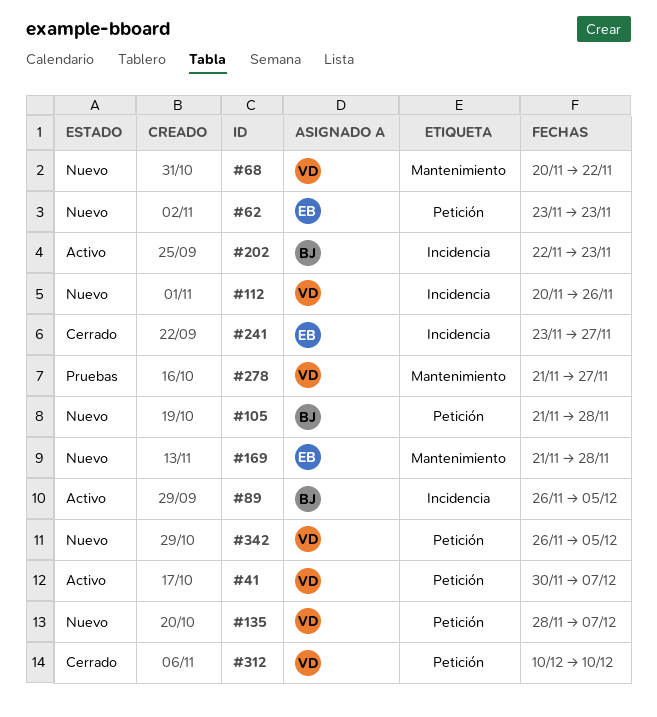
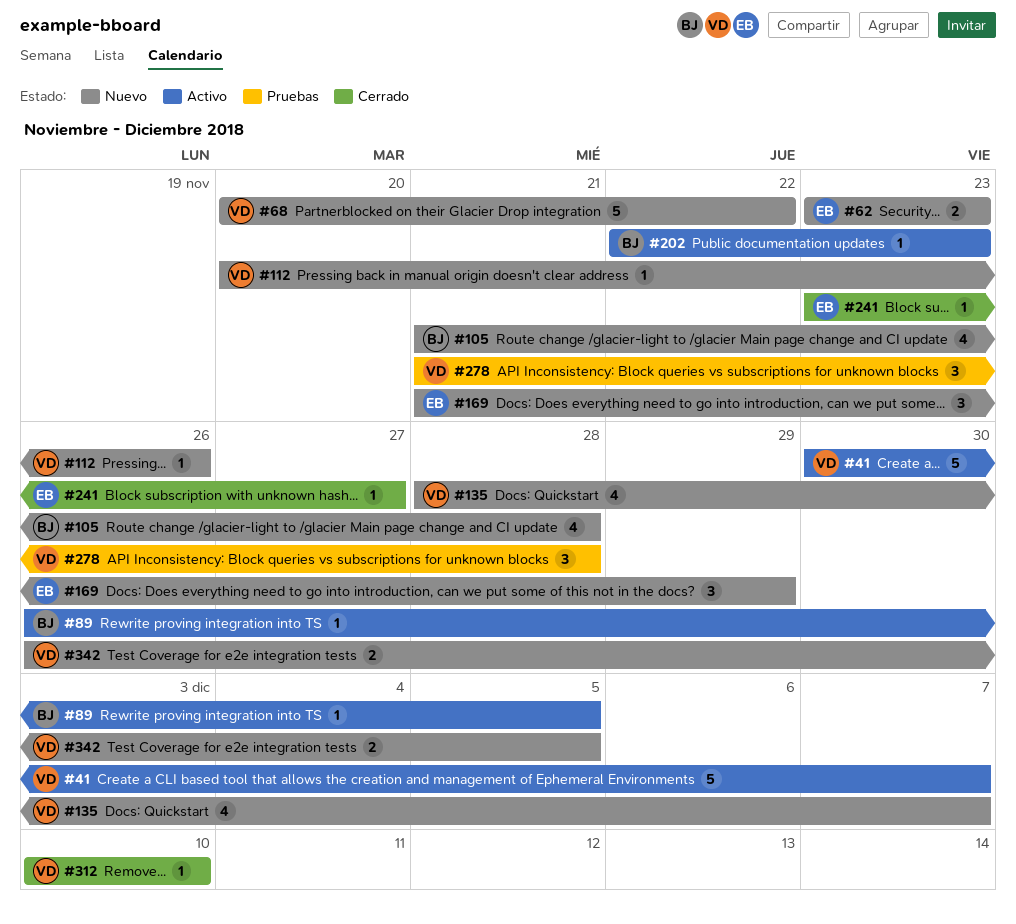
#169, due: Nov 28 -> Nov 29
#278, due: Nov 27 -> Nov 28

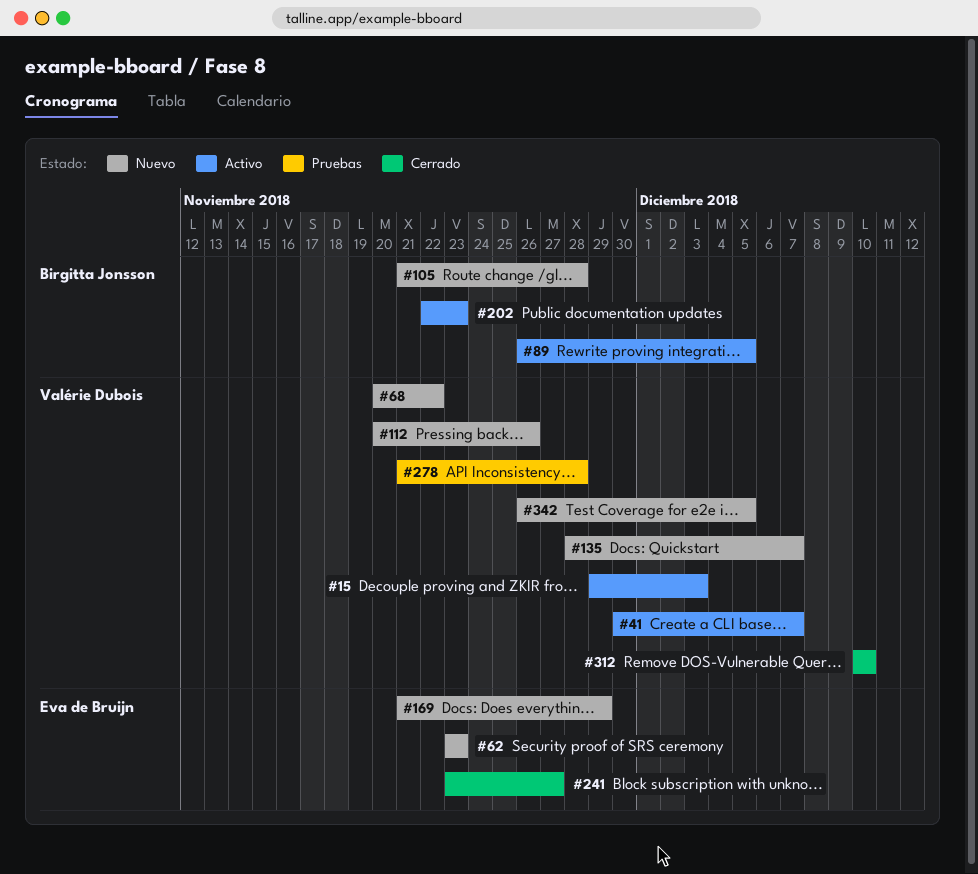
#15: none -> present

